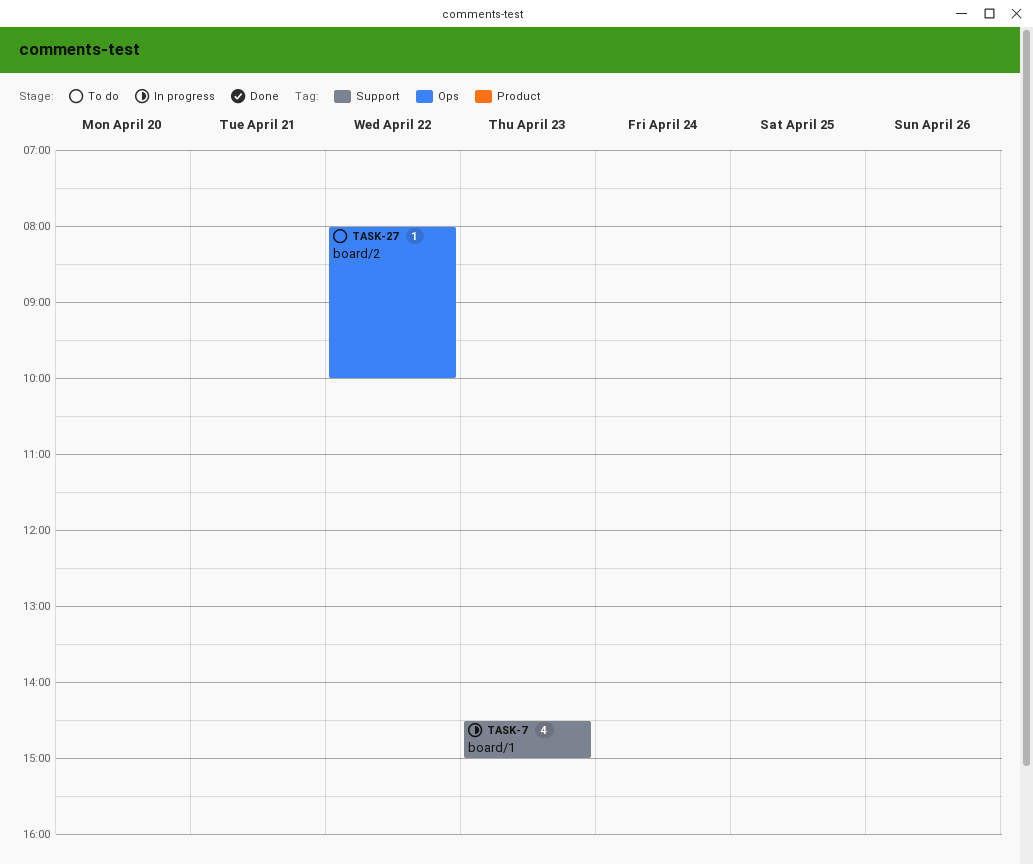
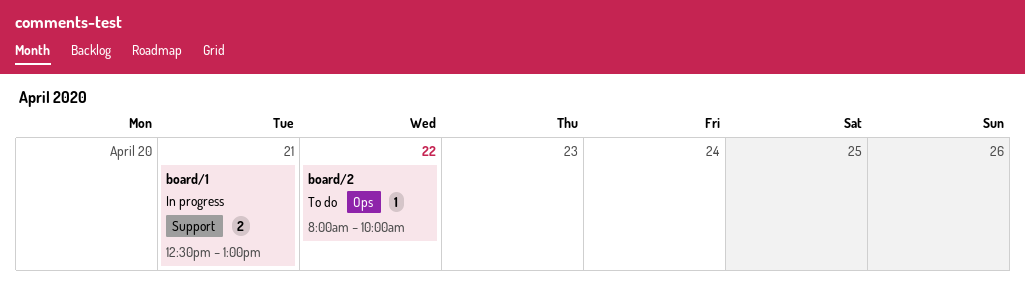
board/1, estimate: 4 -> 2
board/1, day: Apr 23 -> Apr 21
board/1, begins: 14:30 -> 12:30
board/1, ends: 15:00 -> 13:00

